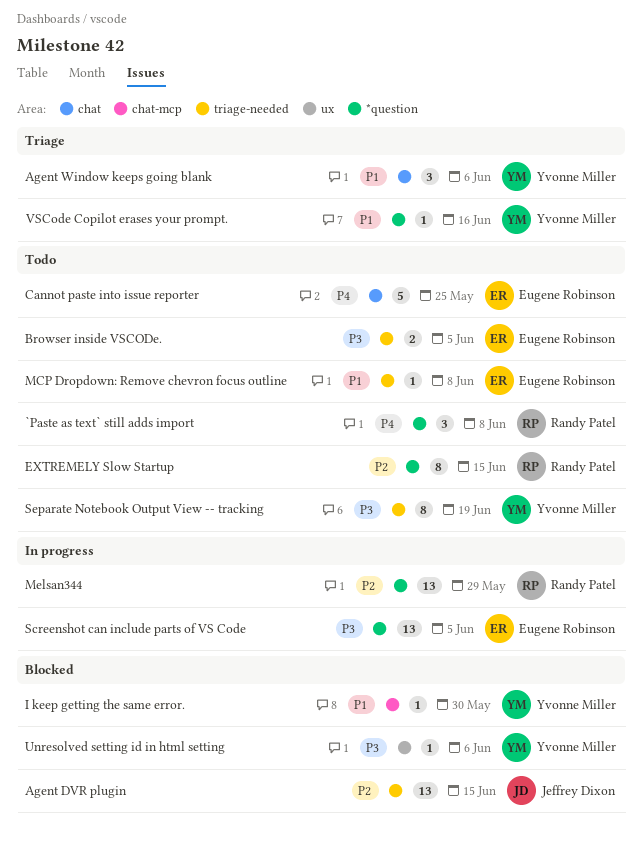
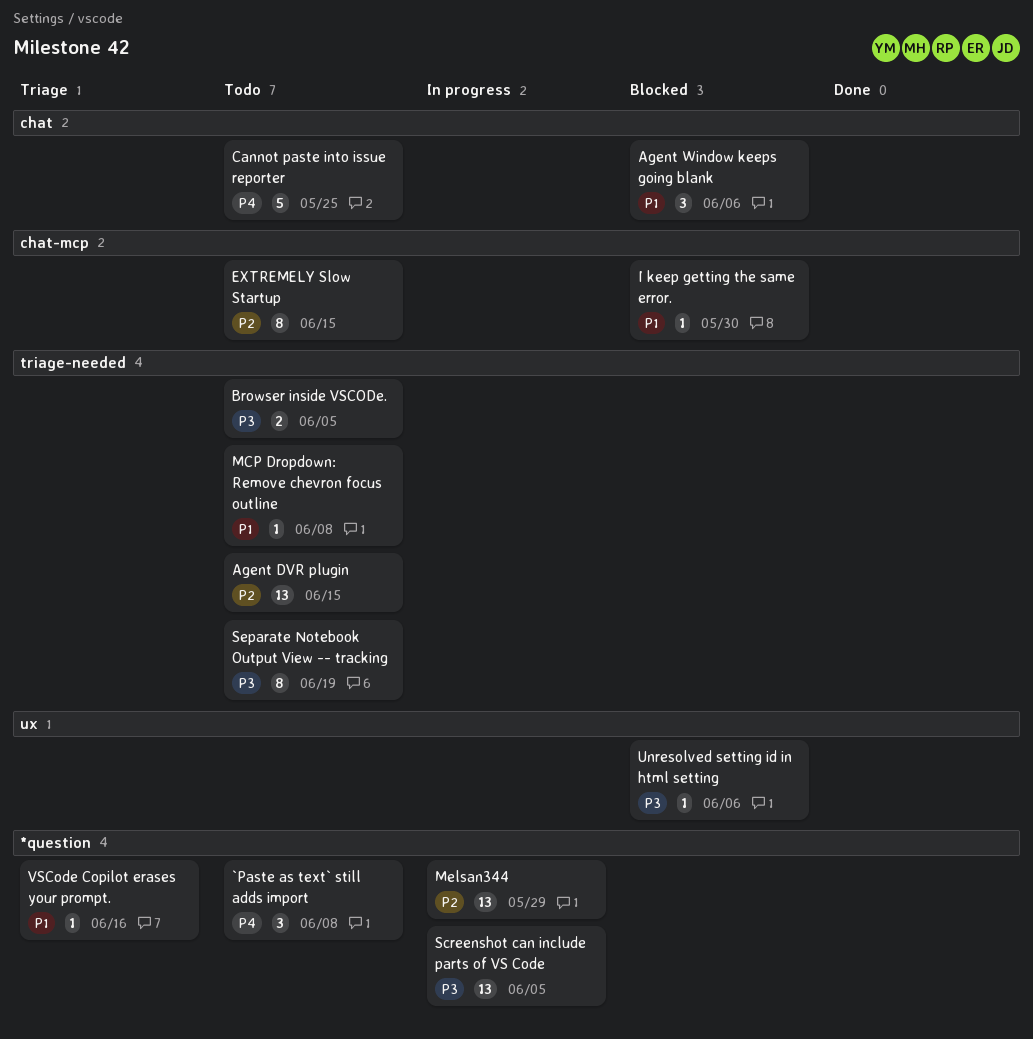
Agent DVR plugin, status: Blocked -> Todo
Agent Window keeps going blank, status: Triage -> Blocked
EXTREMELY Slow Startup, label: *question -> chat-mcp

